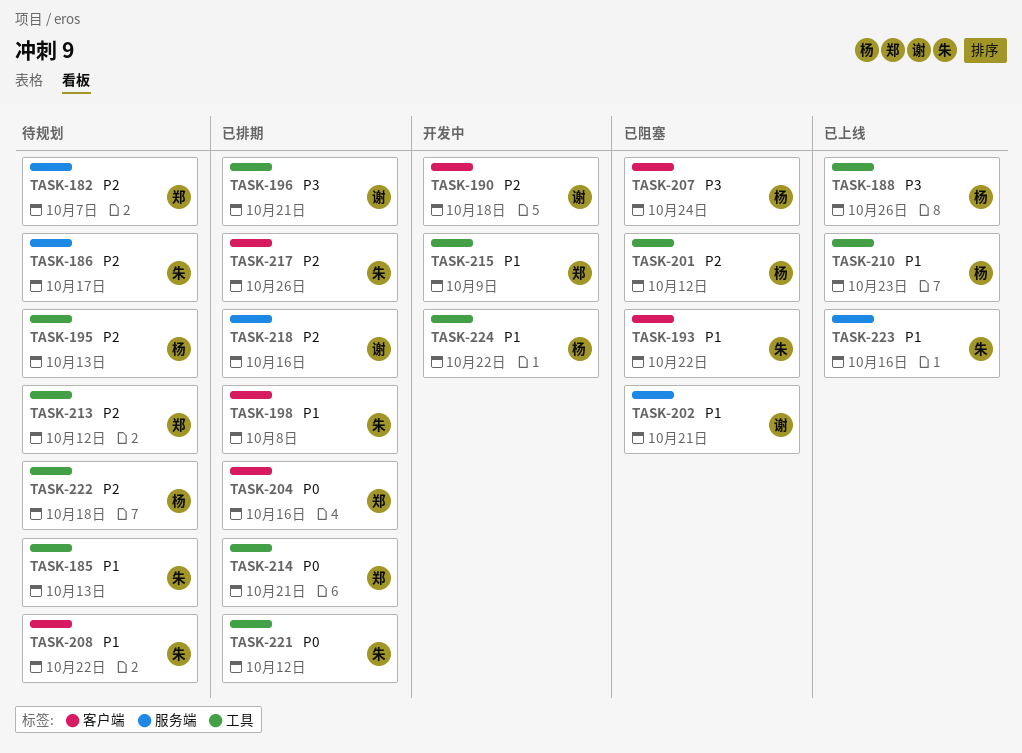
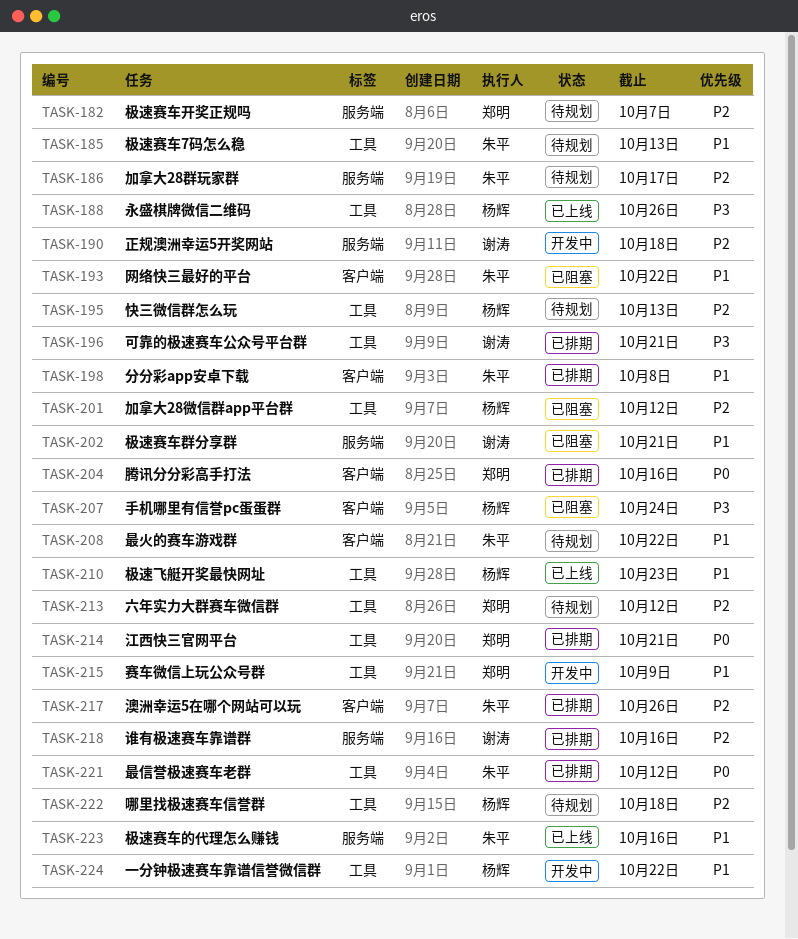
TASK-190, label: 客户端 -> 服务端

